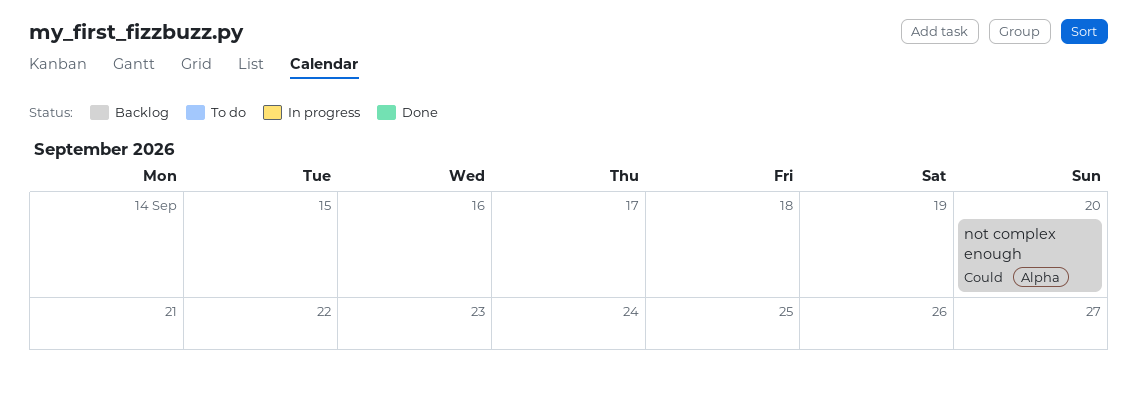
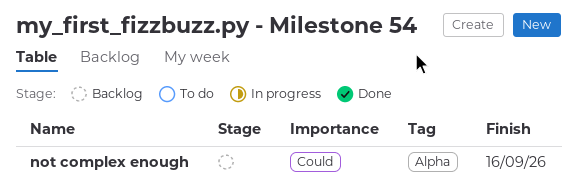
not complex enough, due: Sep 20 -> Sep 16

